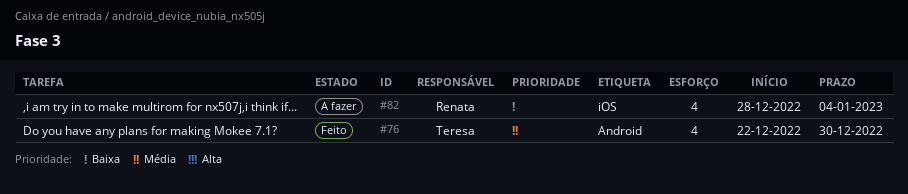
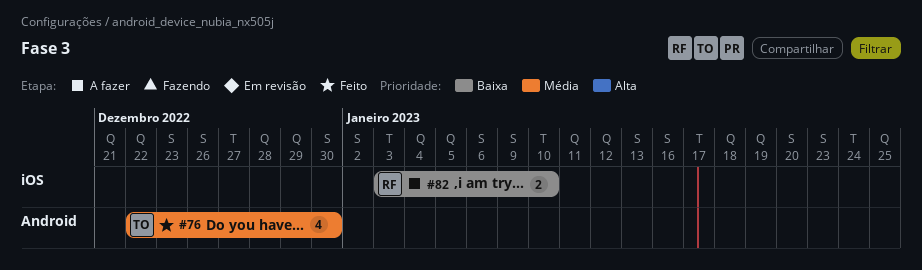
#82, estimate: 4 -> 2
#82, start: Dec 28 -> Jan 3
#82, due: Jan 4 -> Jan 10

